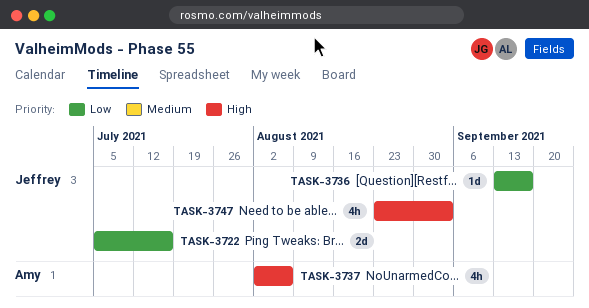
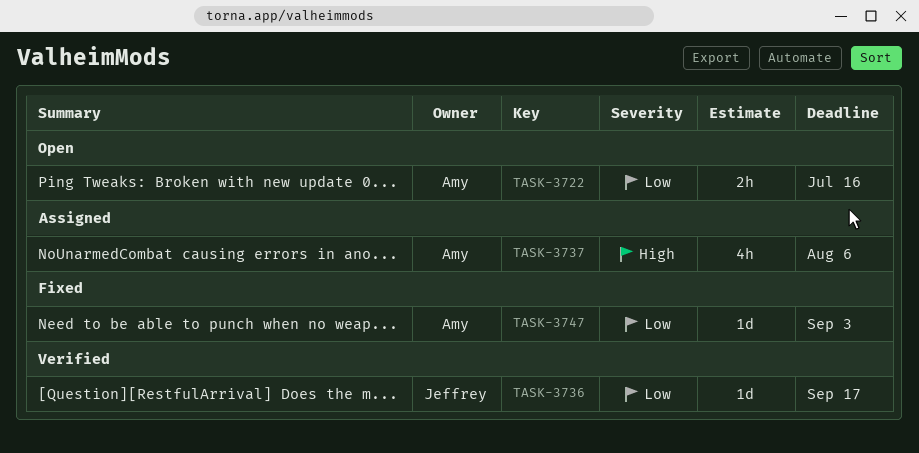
TASK-3722, owner: Jeffrey -> Amy
TASK-3722, estimate: 2d -> 2h
TASK-3747, owner: Jeffrey -> Amy
TASK-3747, priority: High -> Low
TASK-3747, estimate: 4h -> 1d

